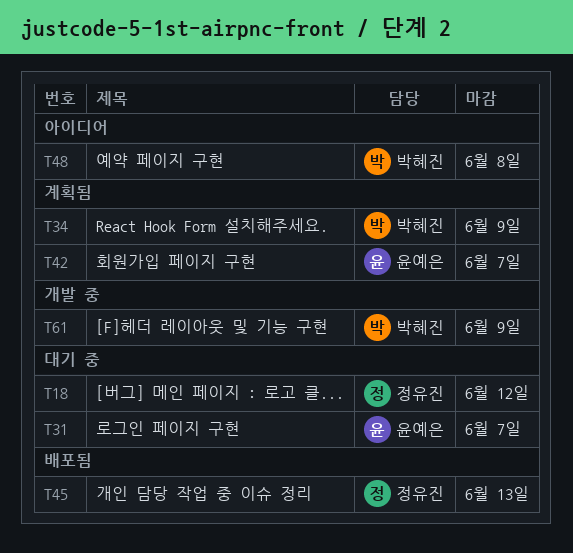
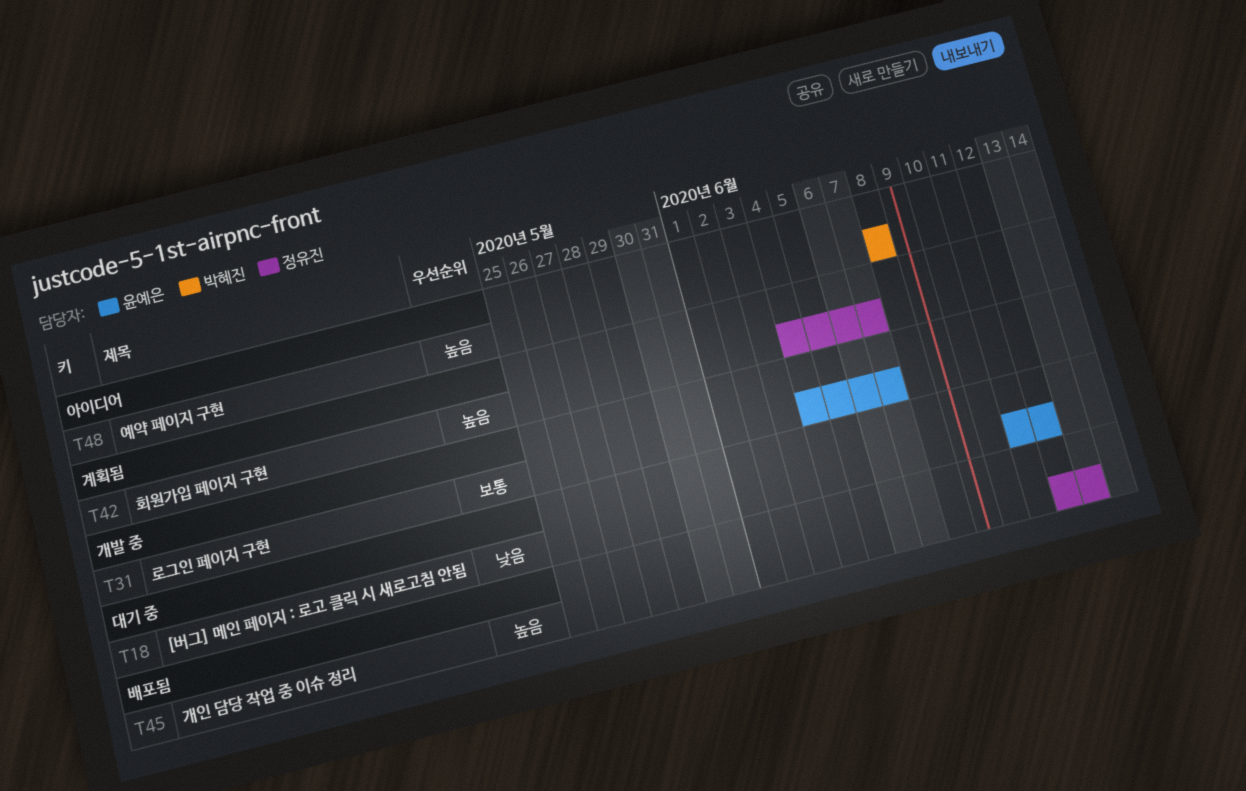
T18, owner: 정유진 -> 윤예은
T31, status: 대기 중 -> 개발 중
T34: present -> none
T42, owner: 윤예은 -> 정유진
T61: present -> none

